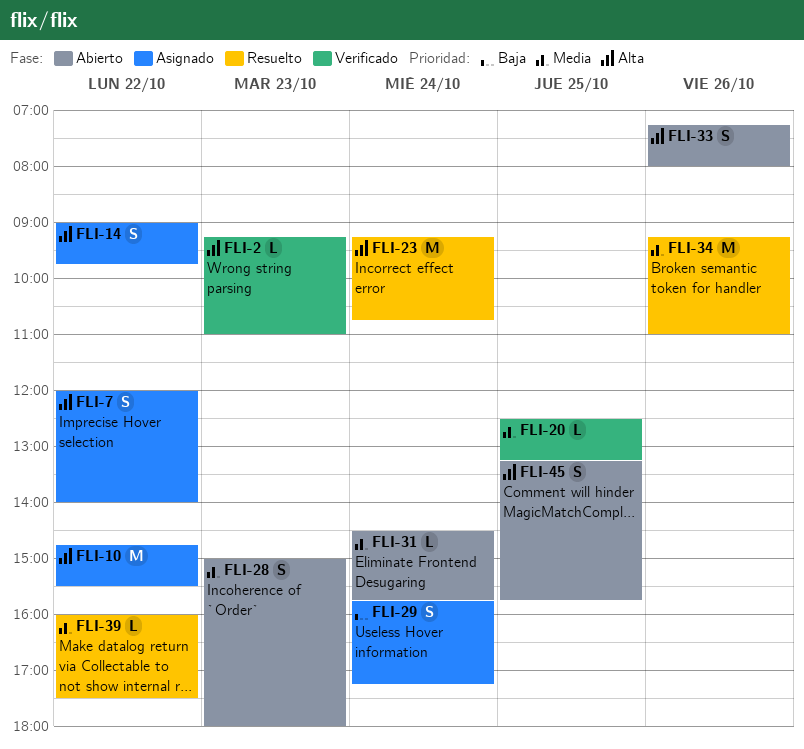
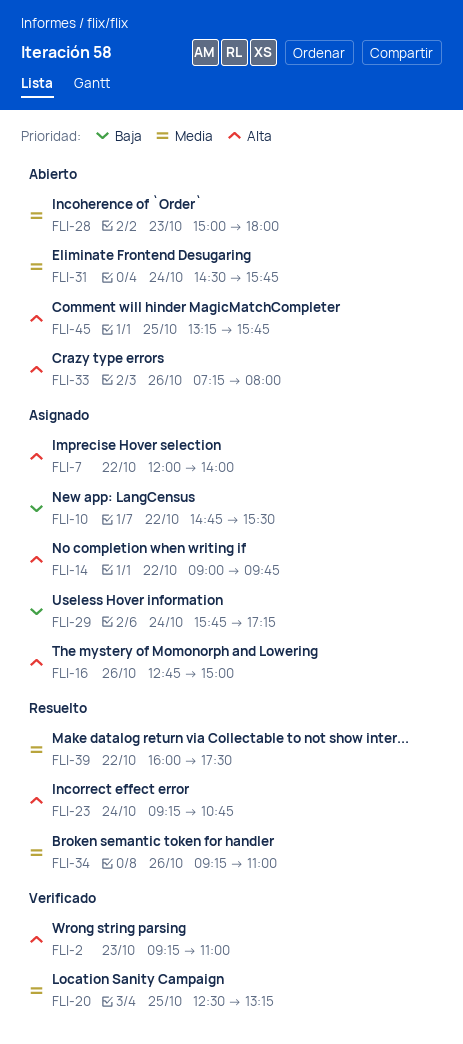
FLI-10, priority: Alta -> Baja
FLI-16: none -> present

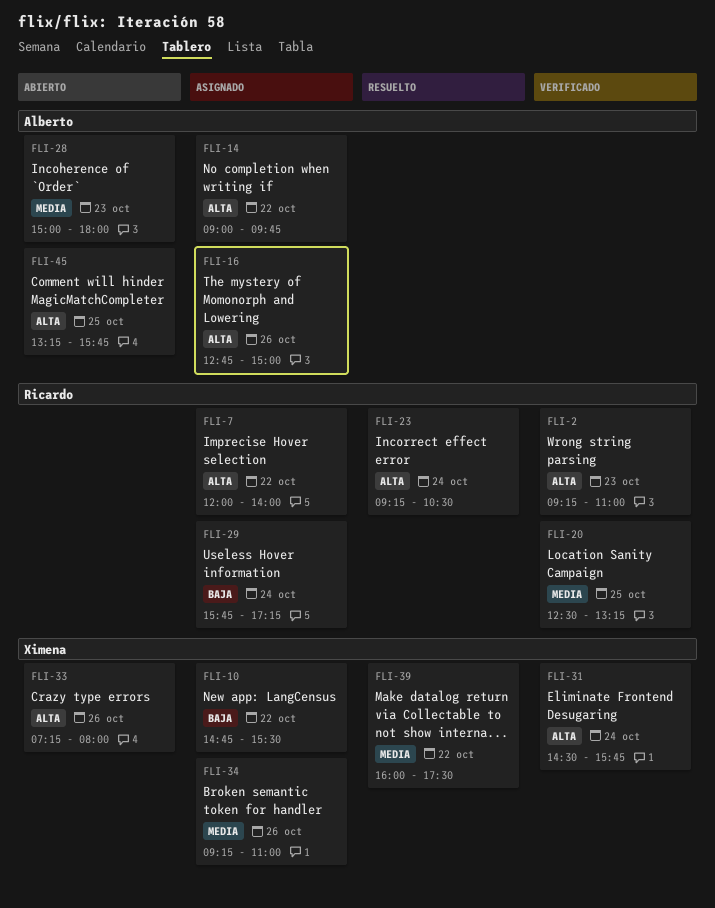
FLI-23, ends: 10:45 -> 10:30
FLI-31, status: Abierto -> Verificado
FLI-31, priority: Media -> Alta
FLI-34, status: Resuelto -> Asignado

